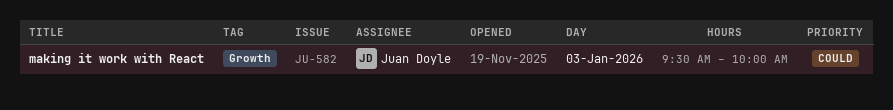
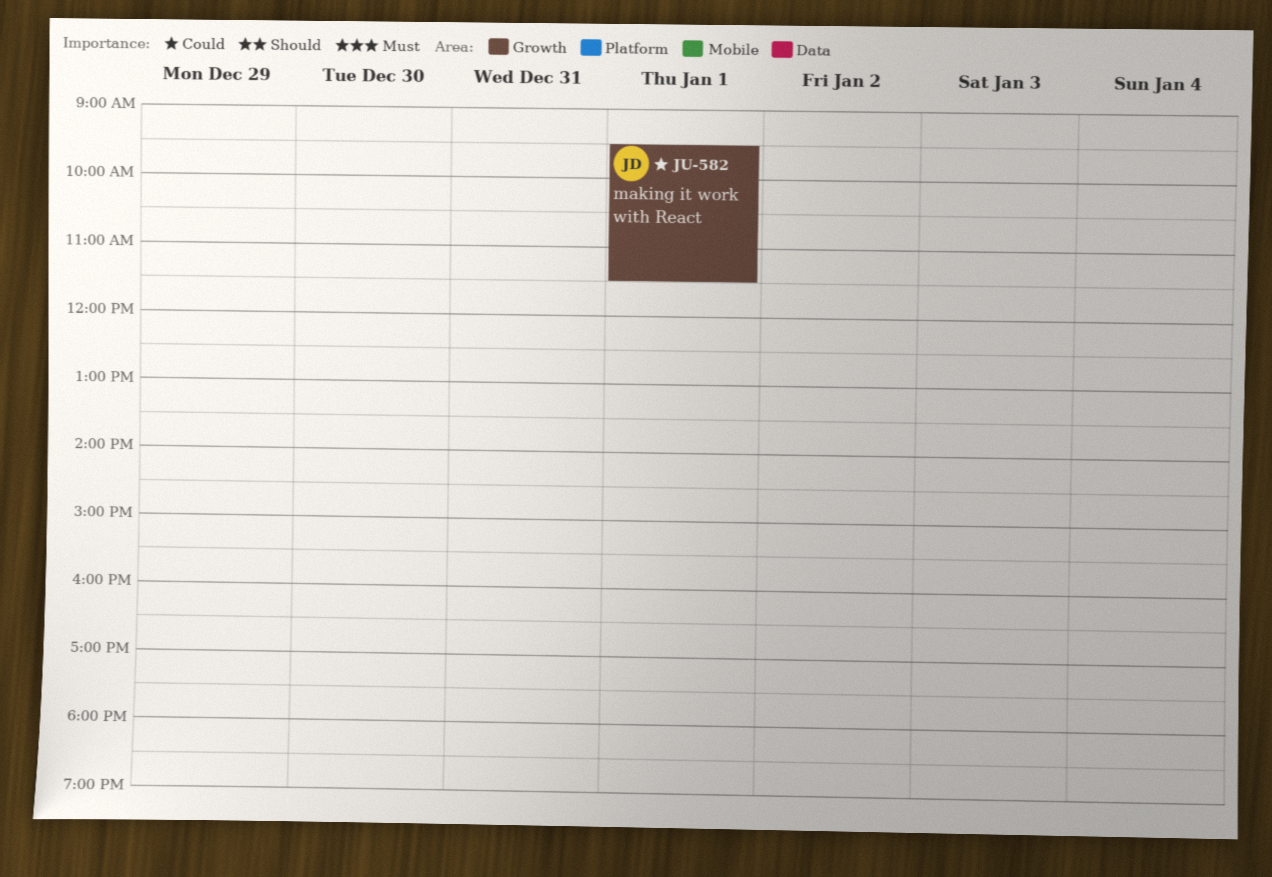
JU-582, day: Jan 3 -> Jan 1
JU-582, ends: 10:00 -> 11:30

